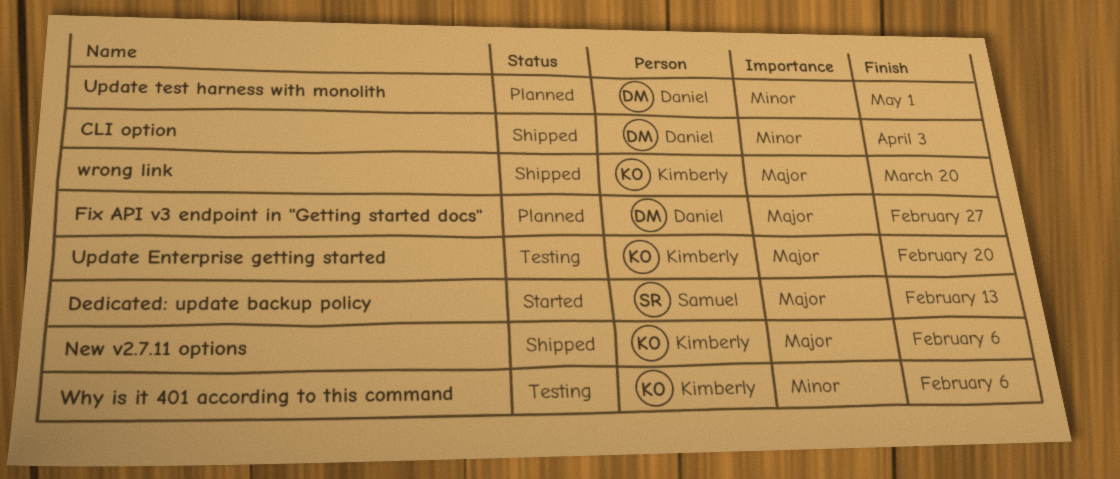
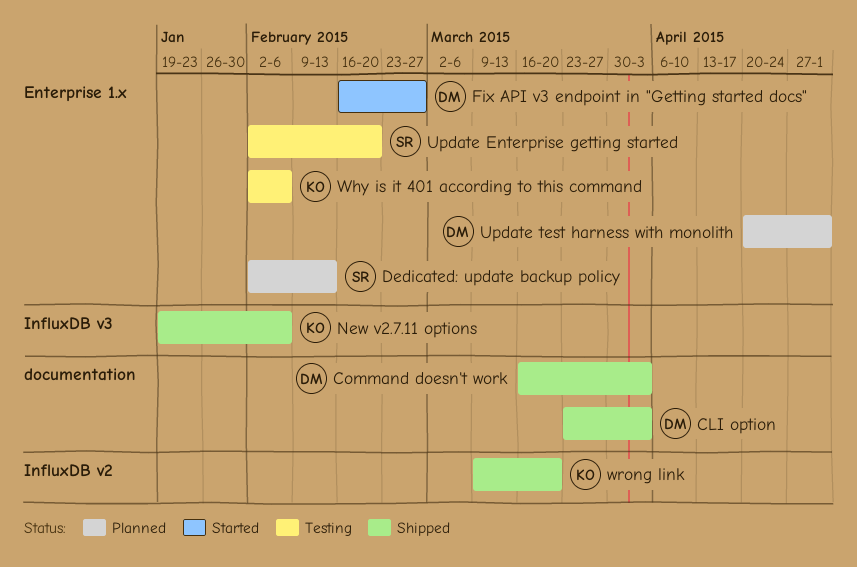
Command doesn't work: none -> present
Dedicated: update backup policy, status: Started -> Planned
Fix API v3 endpoint in "Getting started docs", status: Planned -> Started
Update Enterprise getting started, owner: Kimberly -> Samuel

